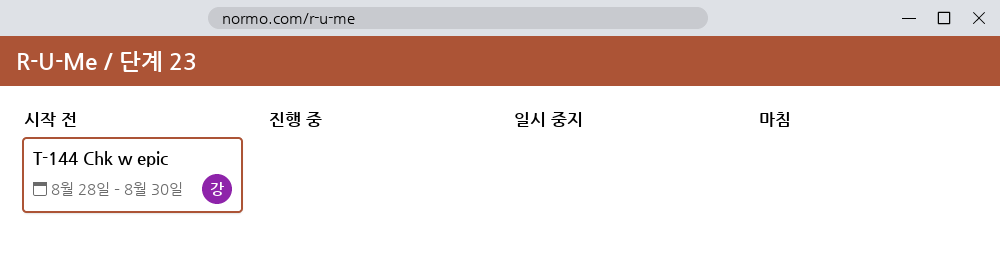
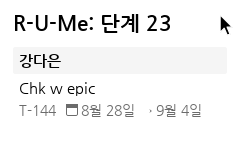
T-144, due: Aug 30 -> Sep 4

